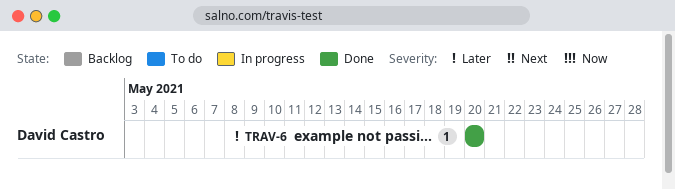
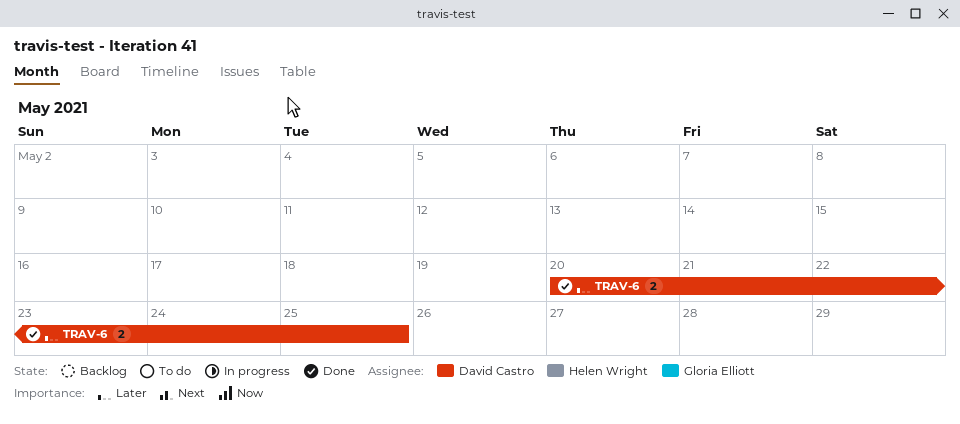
TRAV-6, estimate: 1 -> 2
TRAV-6, due: May 20 -> May 25

